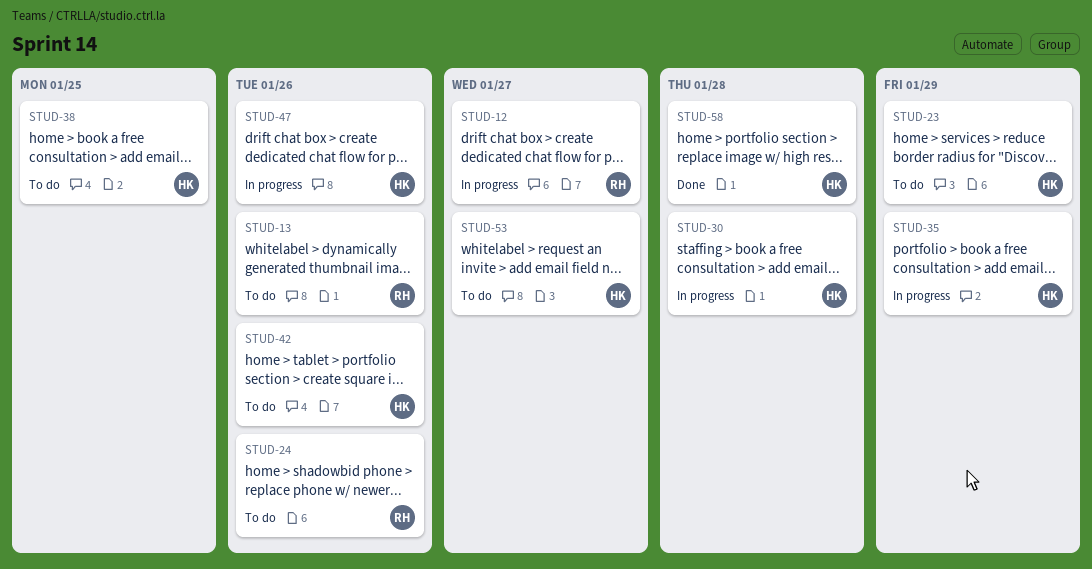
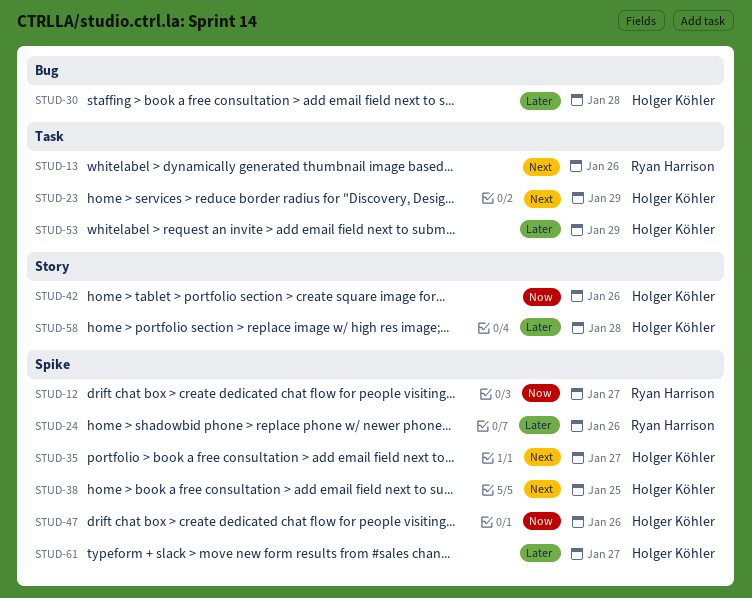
STUD-35, due: Jan 29 -> Jan 27
STUD-53, due: Jan 27 -> Jan 29
STUD-61: none -> present

